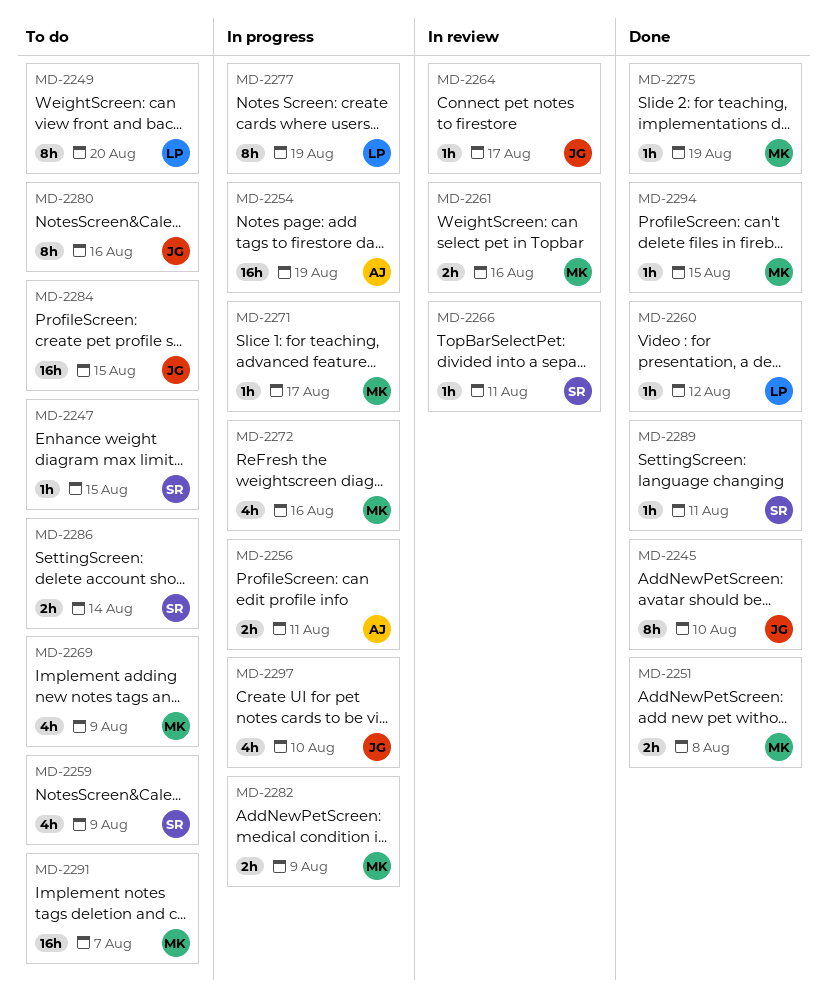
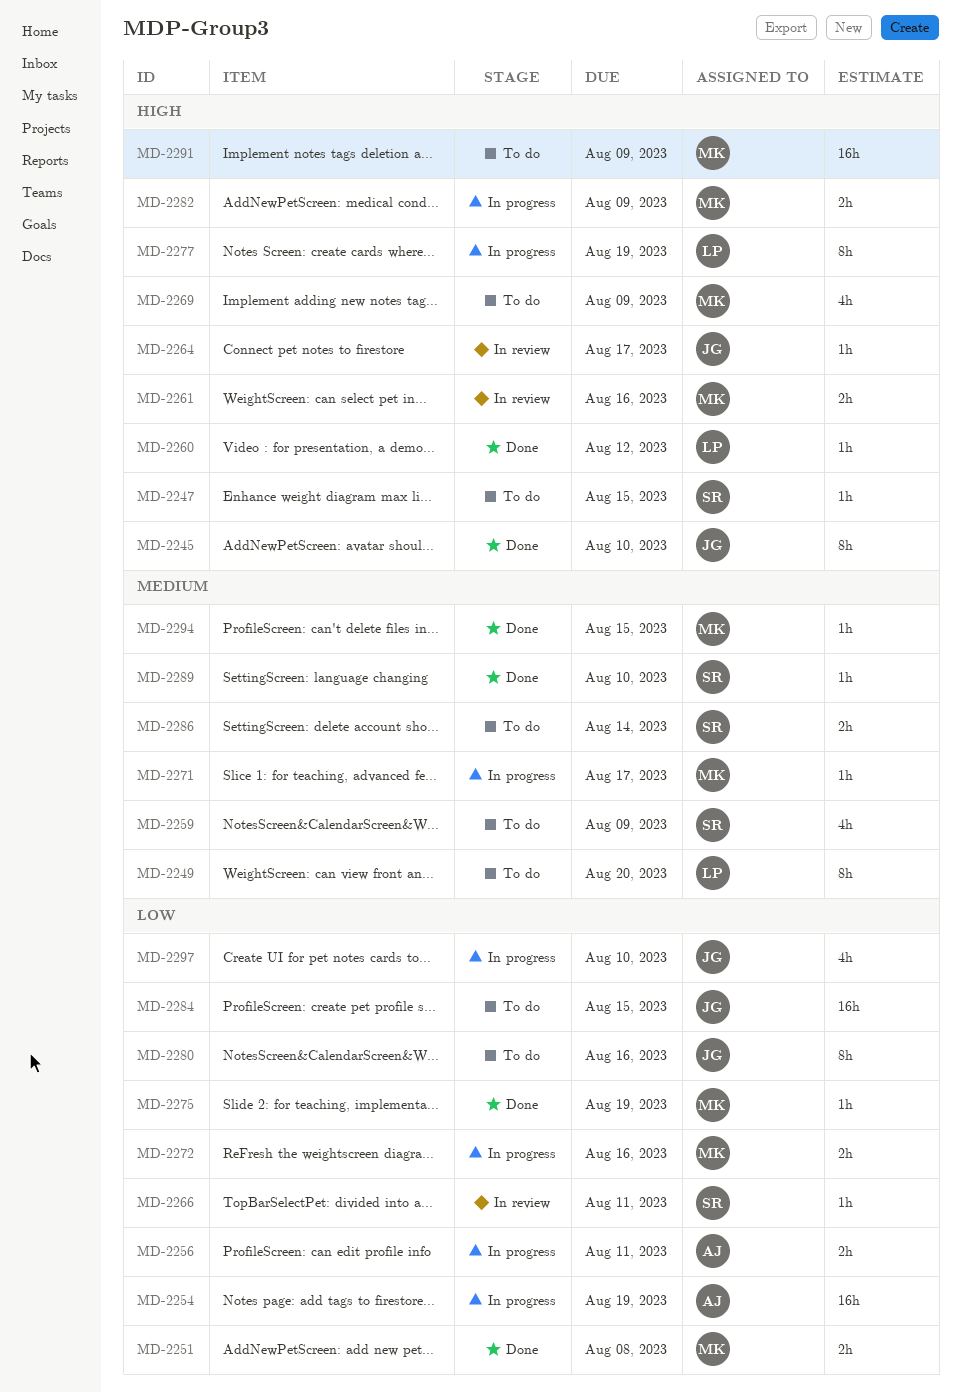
MD-2272, estimate: 4h -> 2h
MD-2289, due: Aug 11 -> Aug 10
MD-2291, due: Aug 7 -> Aug 9

